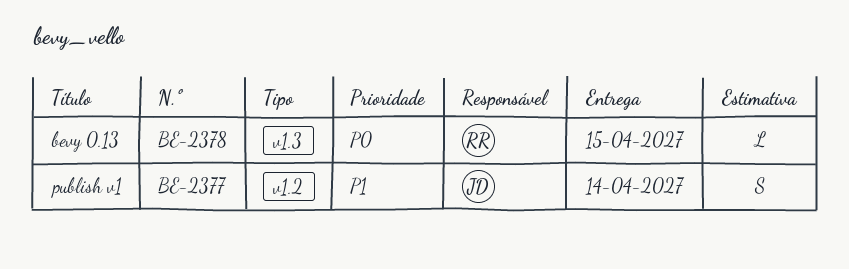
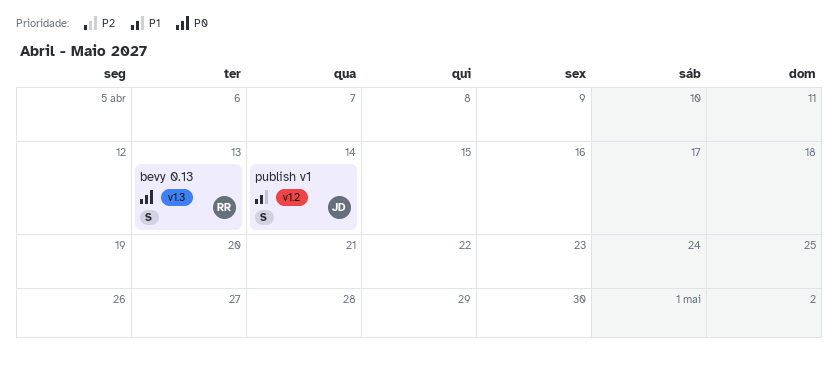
bevy 0.13, estimate: L -> S
bevy 0.13, due: Apr 15 -> Apr 13

